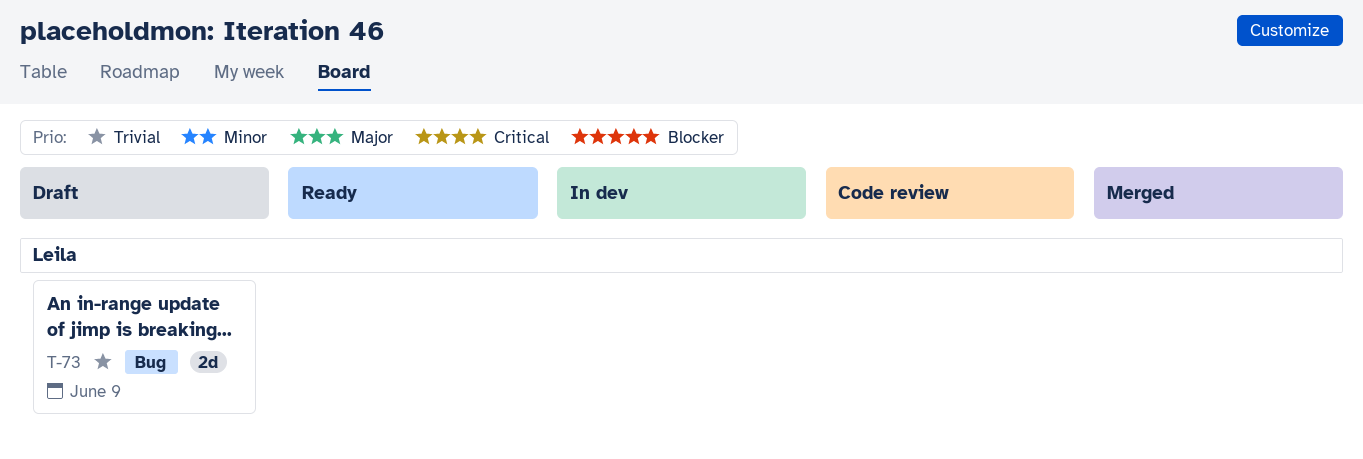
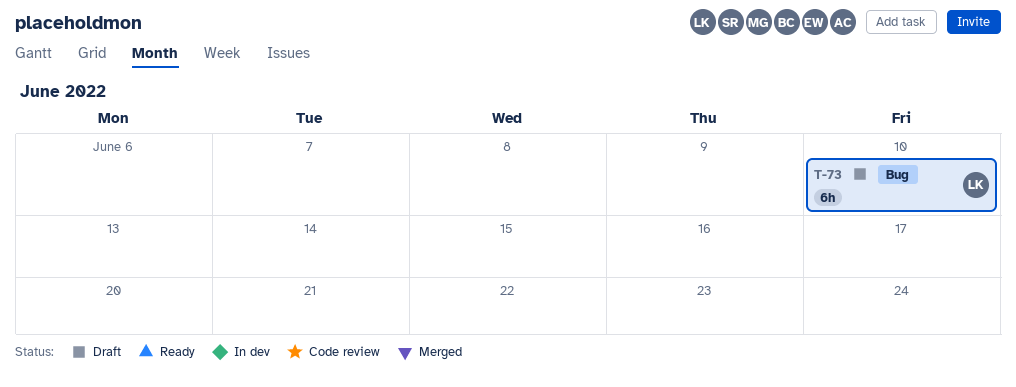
T-73, estimate: 2d -> 6h
T-73, due: Jun 9 -> Jun 10

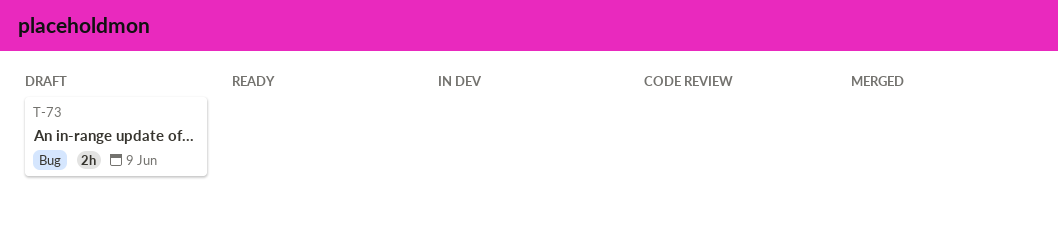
T-73, estimate: 6h -> 2h
T-73, due: Jun 10 -> Jun 9

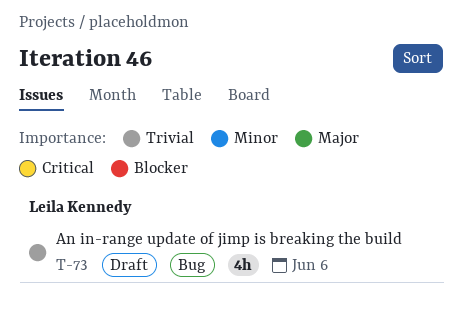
T-73, estimate: 2h -> 4h
T-73, due: Jun 9 -> Jun 6

